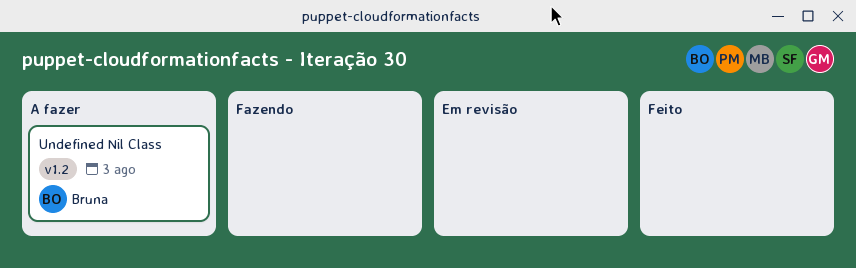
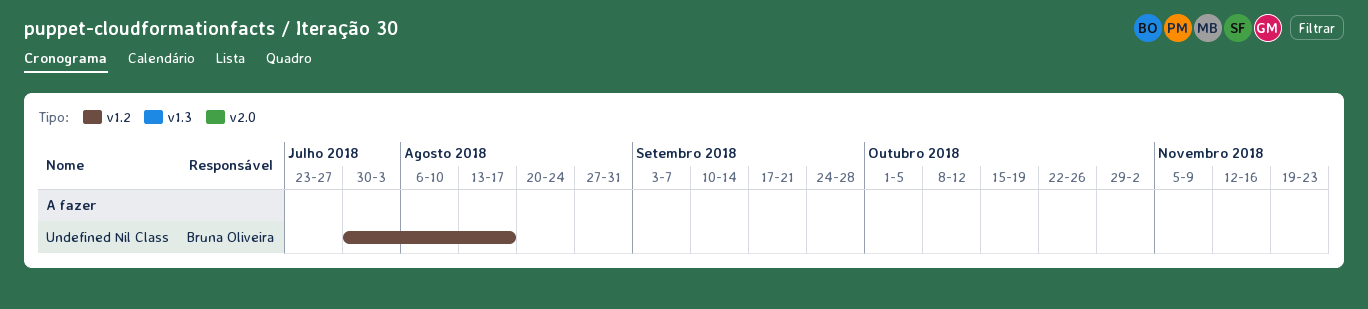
Undefined Nil Class, due: Aug 3 -> Aug 17

